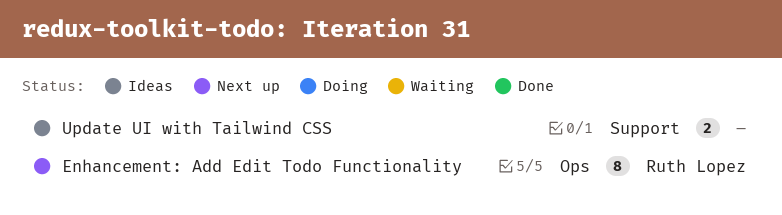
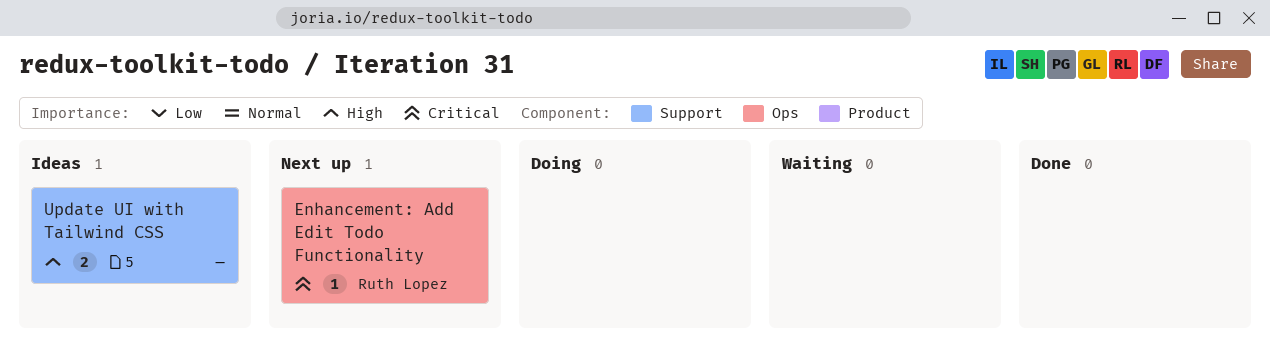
Enhancement: Add Edit Todo Functionality, estimate: 8 -> 1

